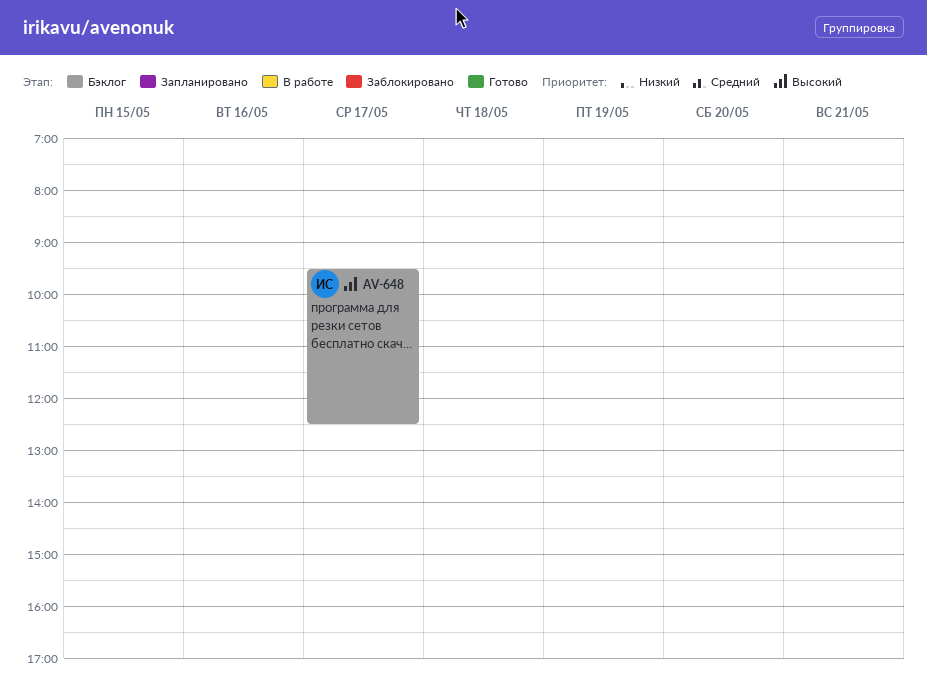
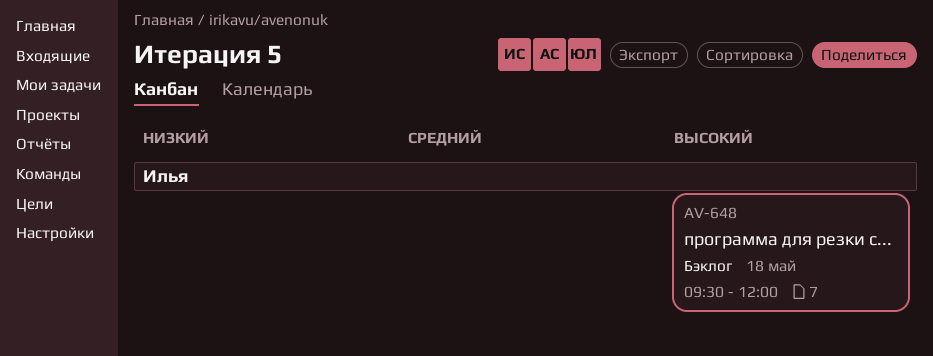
AV-648, day: May 17 -> May 18
AV-648, ends: 12:30 -> 12:00

